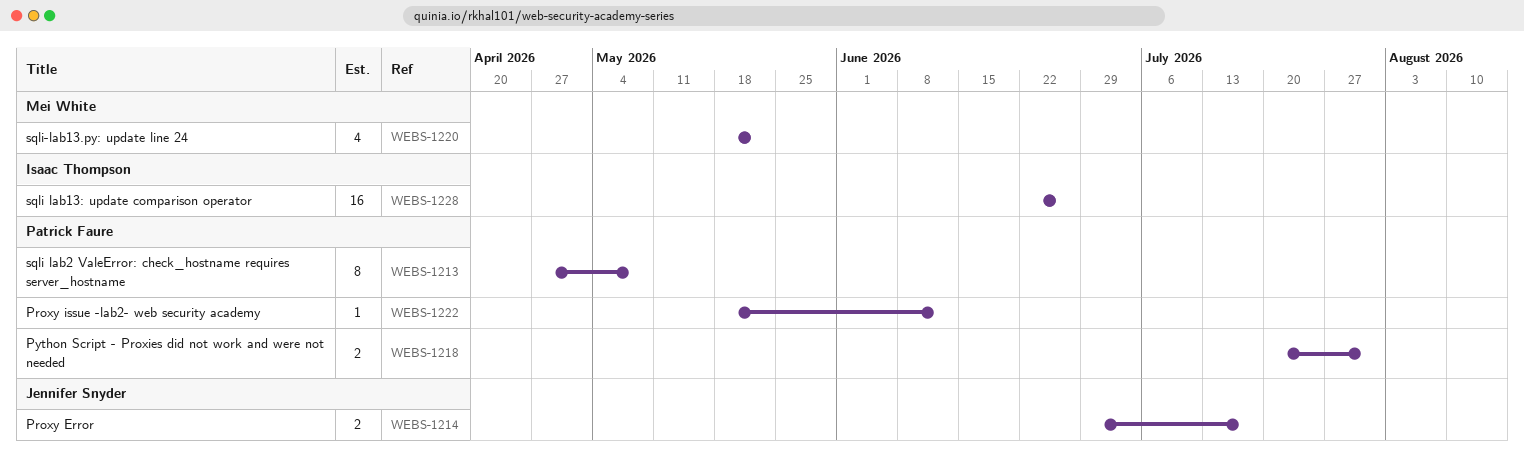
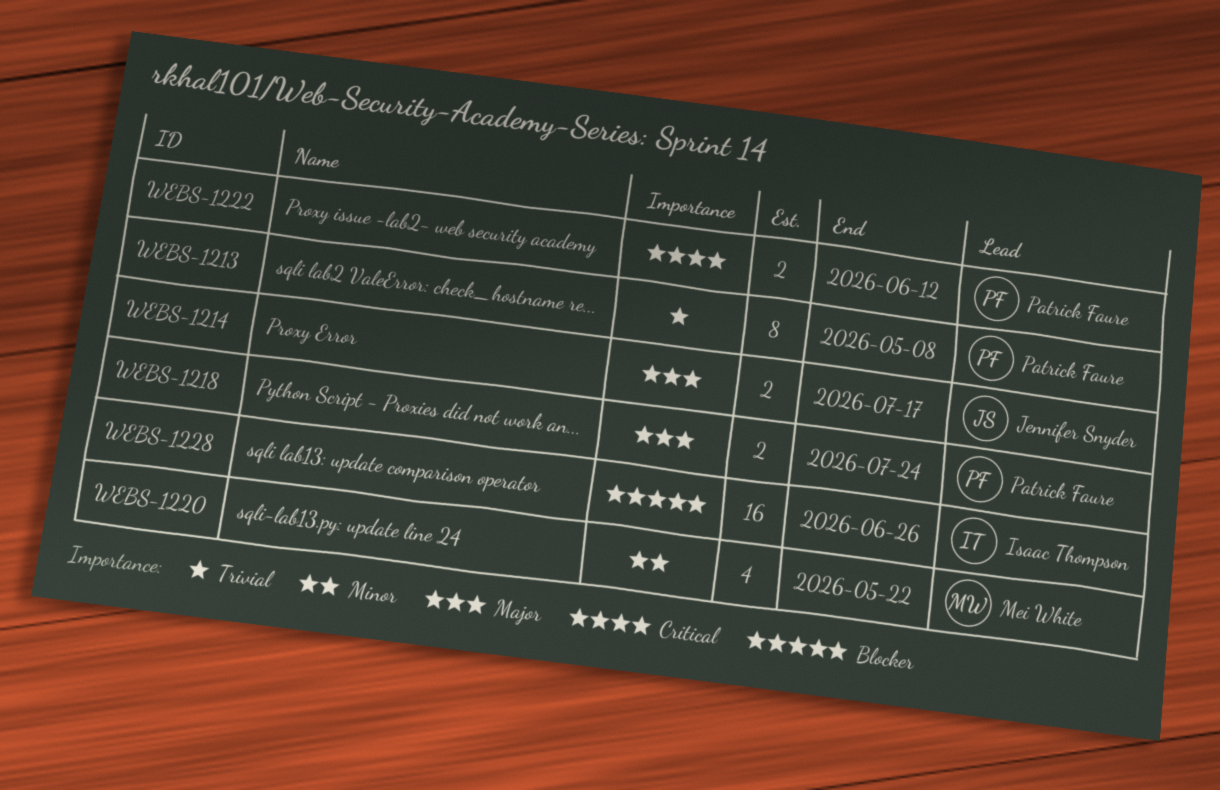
WEBS-1218, due: Jul 31 -> Jul 24
WEBS-1222, estimate: 1 -> 2

